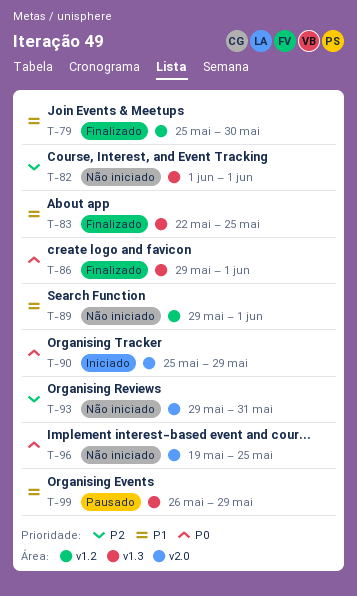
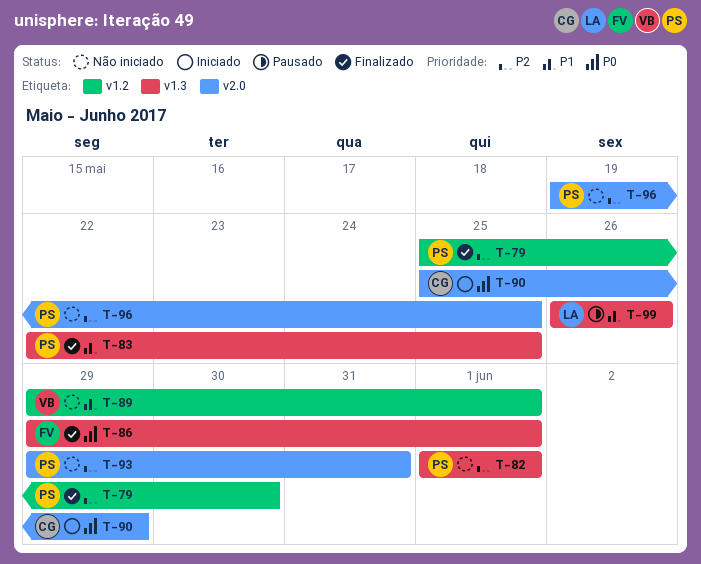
T-79, priority: P1 -> P2
T-96, priority: P0 -> P2
T-99, due: May 29 -> May 26

